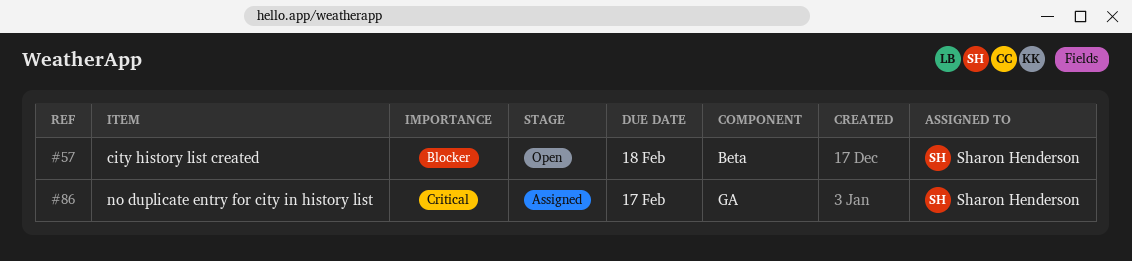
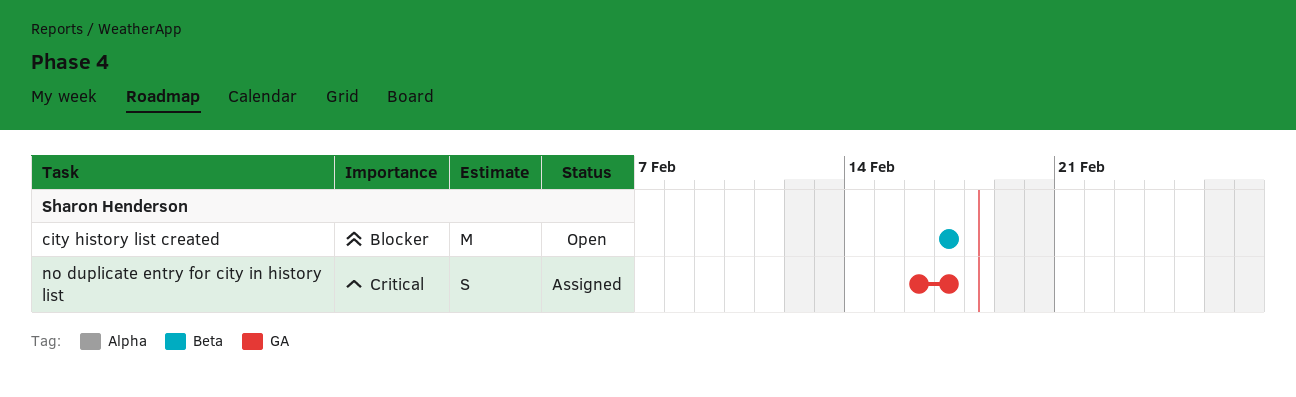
city history list created, due: Feb 18 -> Feb 17

